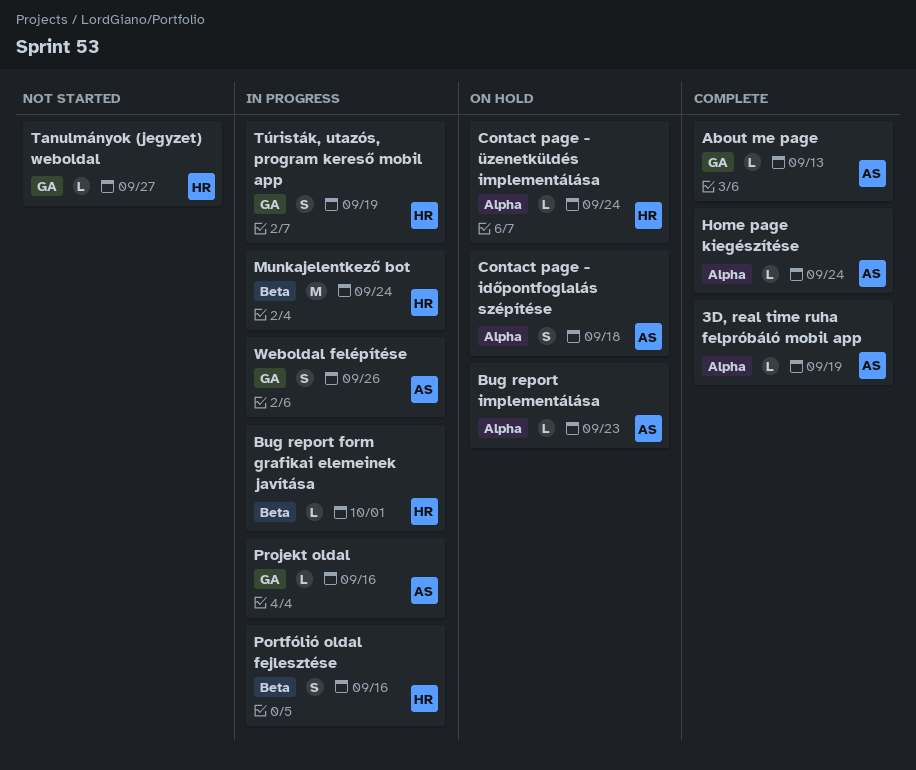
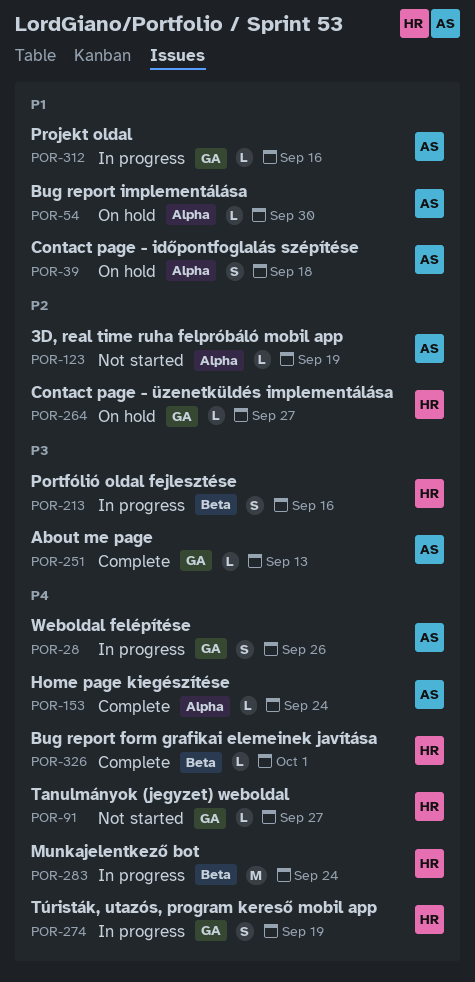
3D, real time ruha felpróbáló mobil app, status: Complete -> Not started
Bug report form grafikai elemeinek javítása, status: In progress -> Complete
Bug report implementálása, due: Sep 23 -> Sep 30
Contact page - üzenetküldés implementálása, label: Alpha -> GA
Contact page - üzenetküldés implementálása, due: Sep 24 -> Sep 27

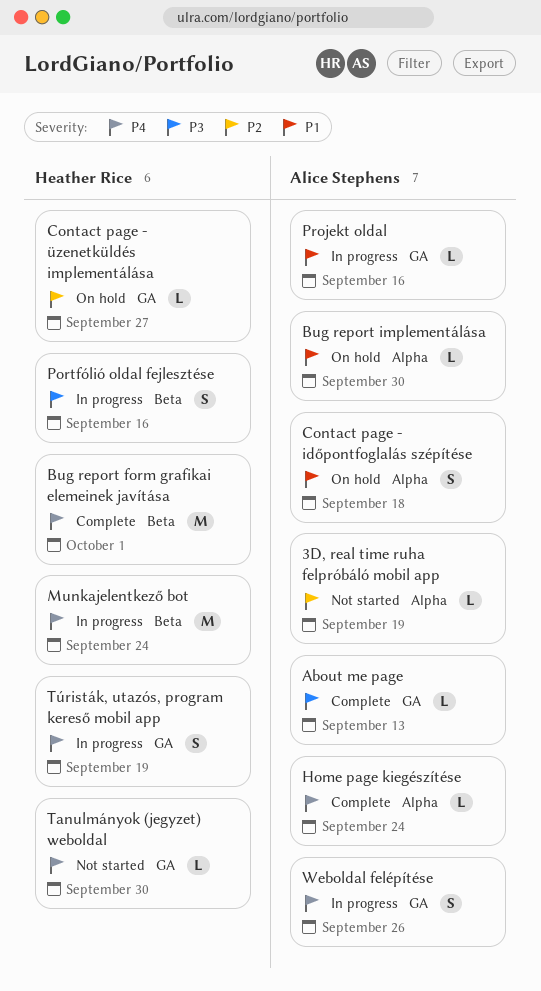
Bug report form grafikai elemeinek javítása, estimate: L -> M
Tanulmányok (jegyzet) weboldal, due: Sep 27 -> Sep 30

